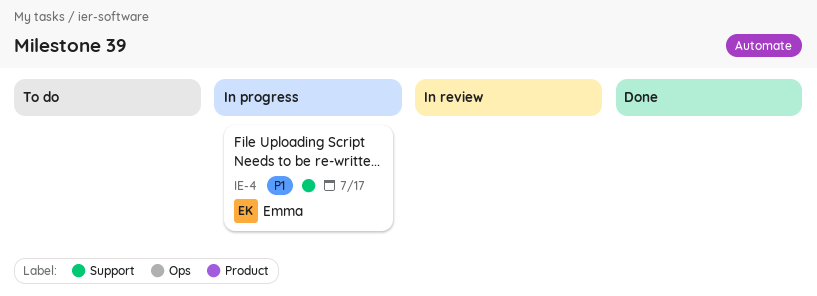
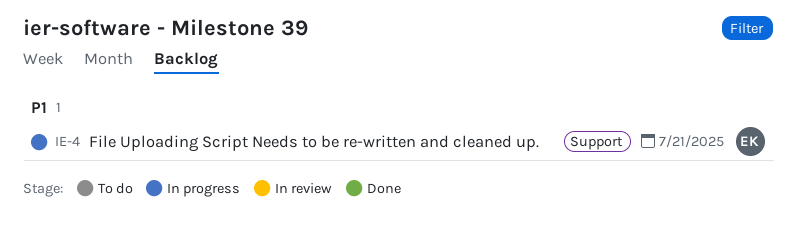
IE-4, due: Jul 17 -> Jul 21

